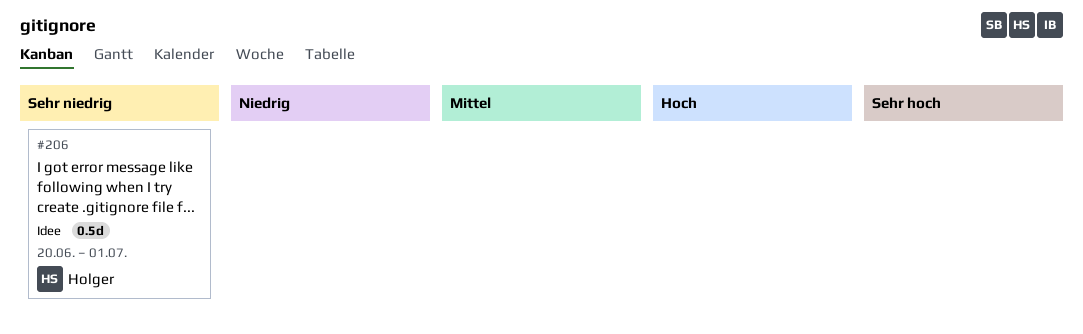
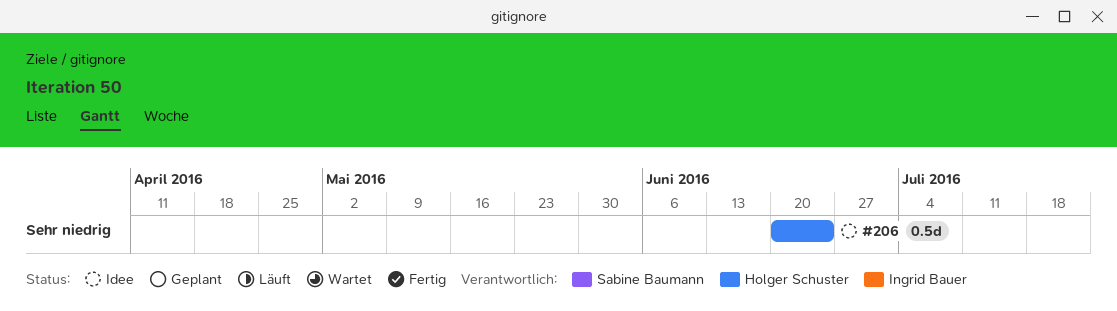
#206, due: Jul 1 -> Jun 24

